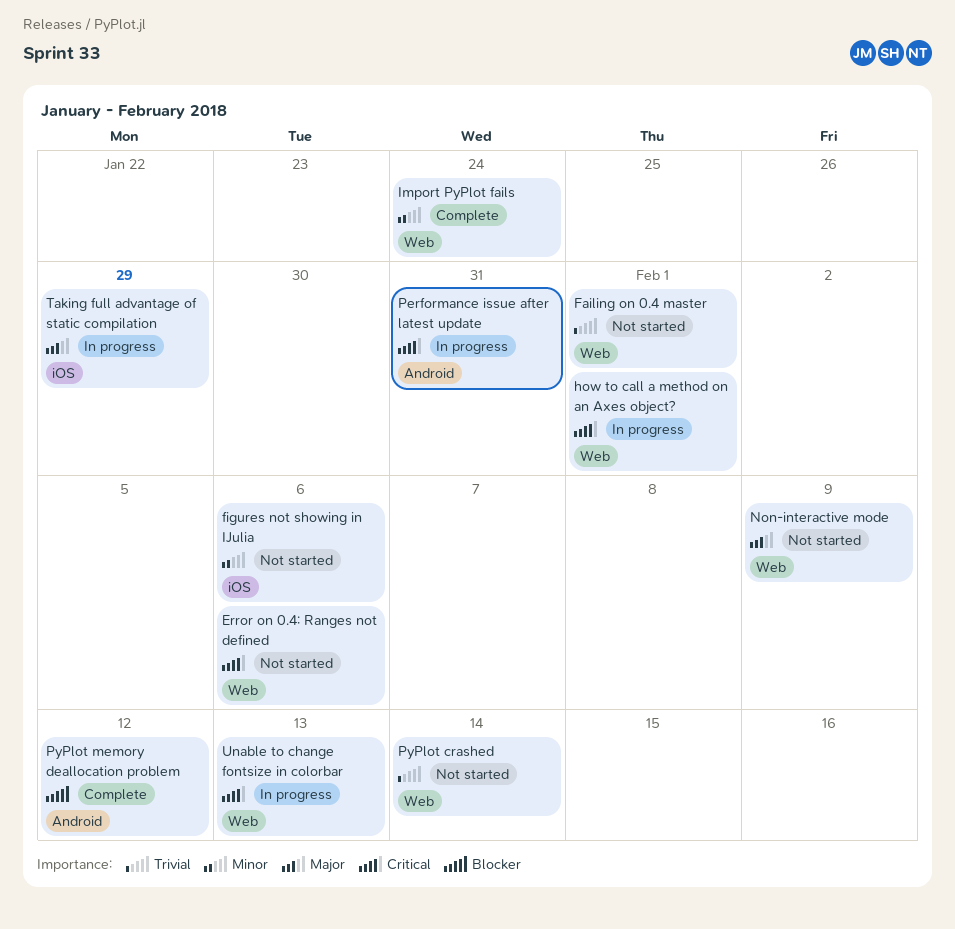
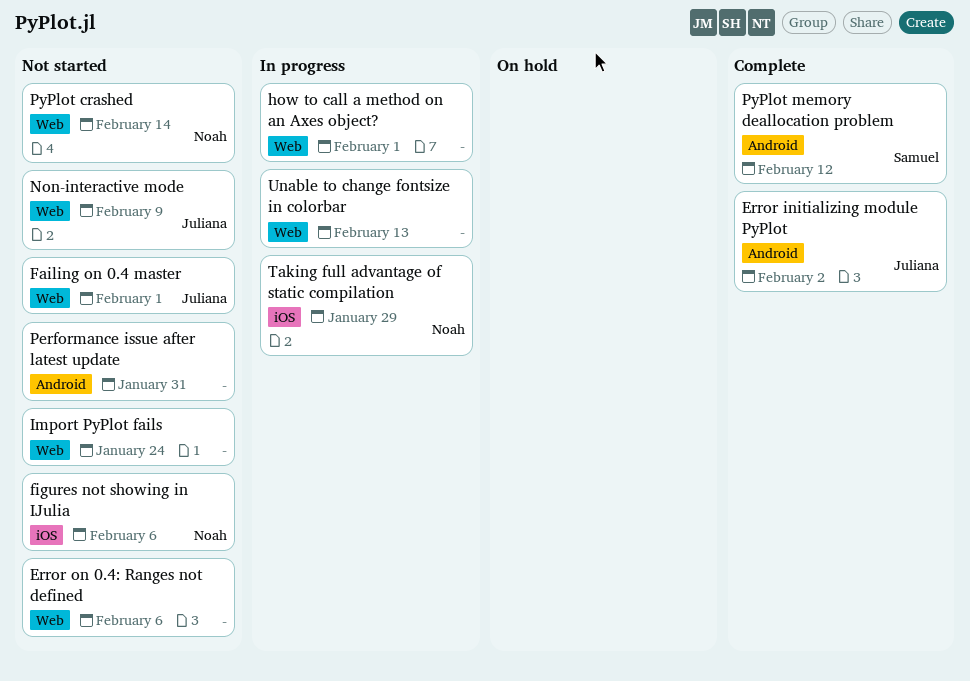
Error initializing module PyPlot: none -> present
Import PyPlot fails, status: Complete -> Not started
Performance issue after latest update, status: In progress -> Not started

